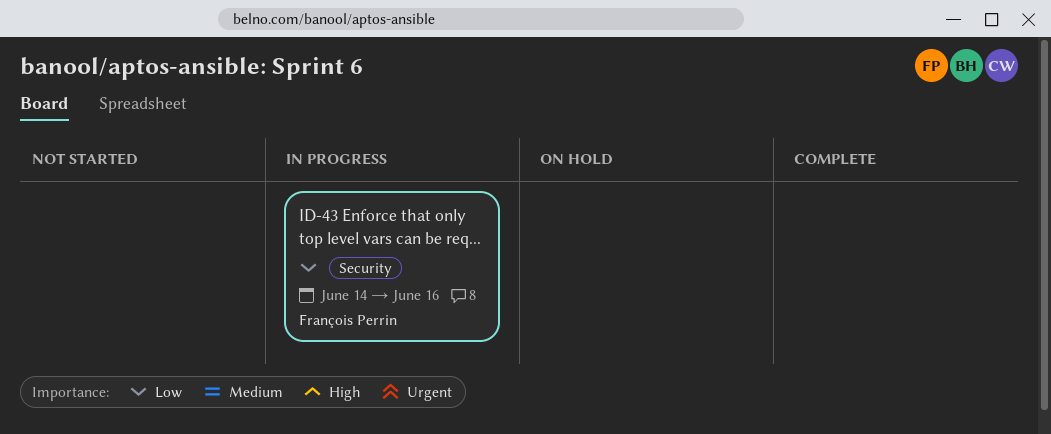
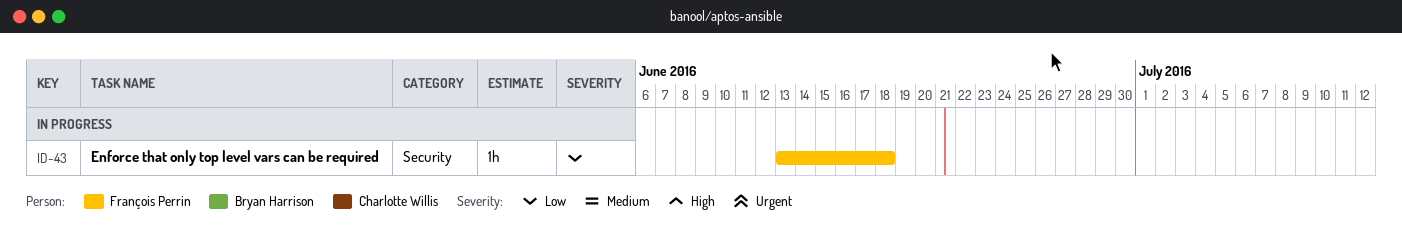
ID-43, start: Jun 14 -> Jun 13
ID-43, due: Jun 16 -> Jun 18

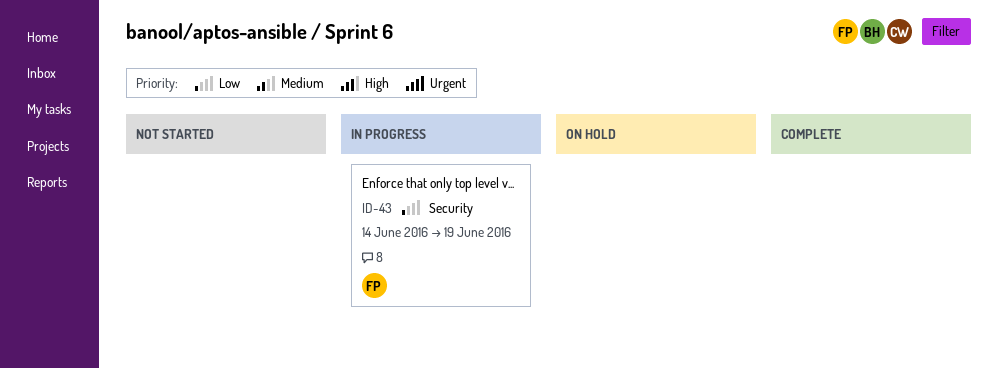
ID-43, start: Jun 13 -> Jun 14
ID-43, due: Jun 18 -> Jun 19

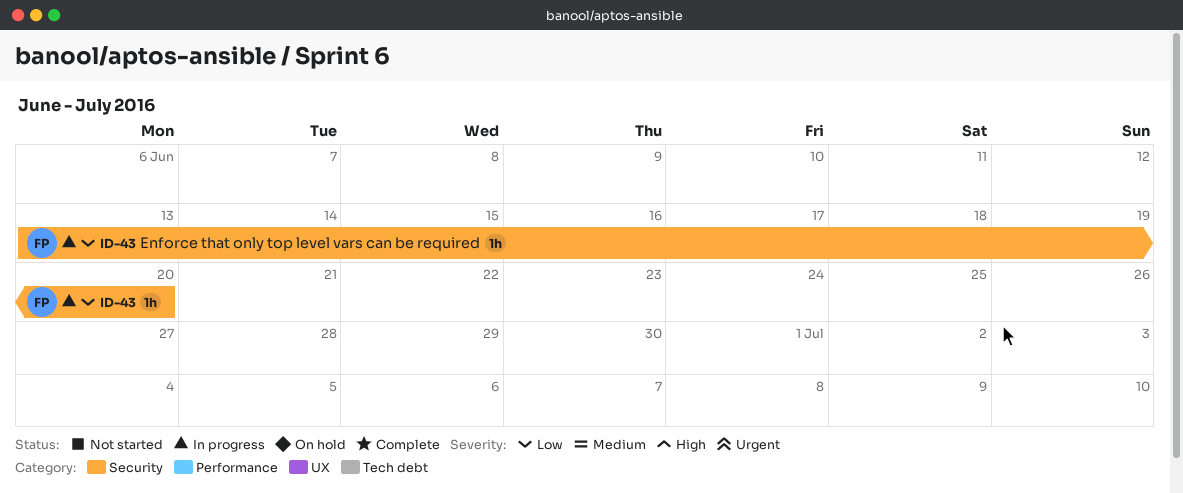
ID-43, start: Jun 14 -> Jun 13
ID-43, due: Jun 19 -> Jun 20

